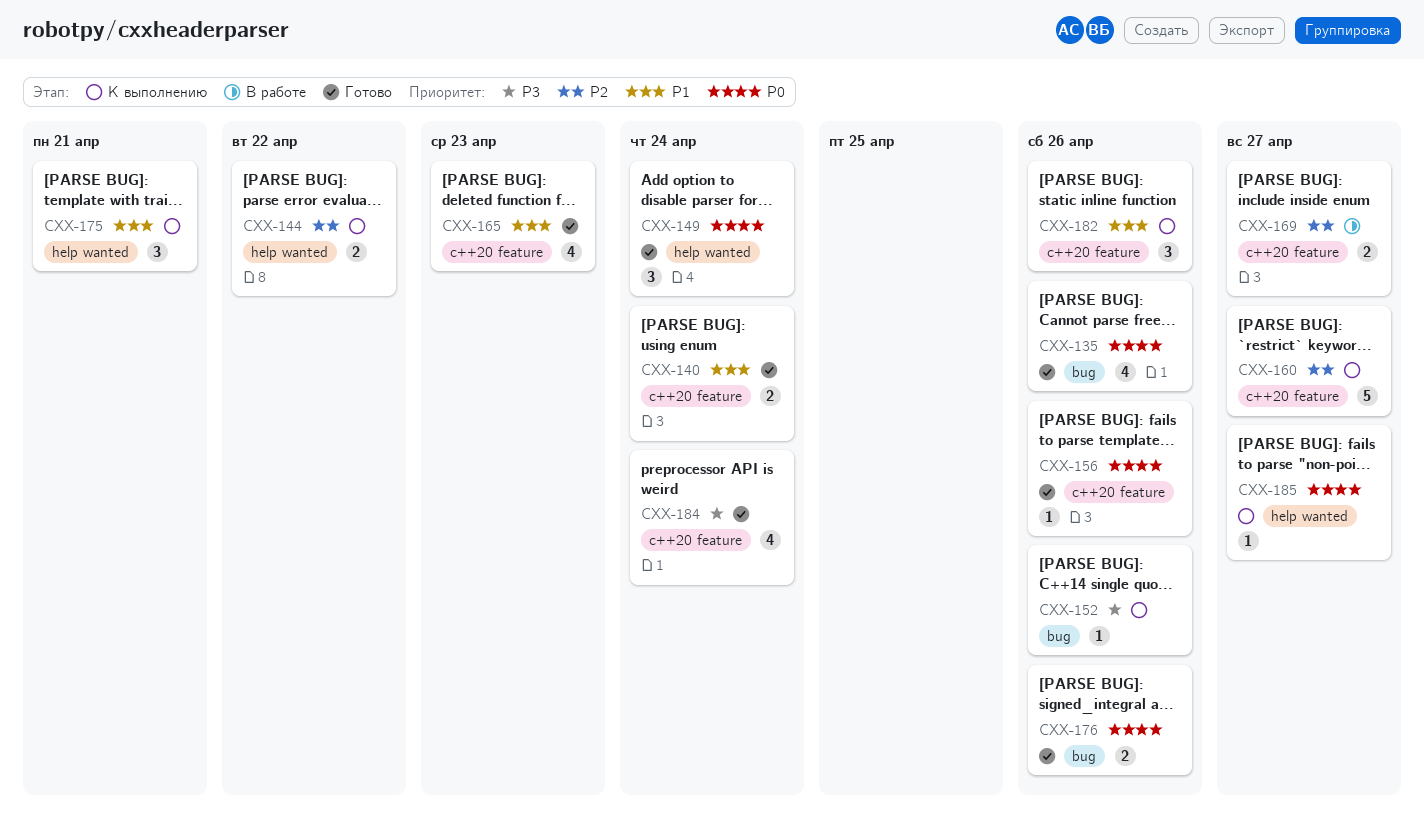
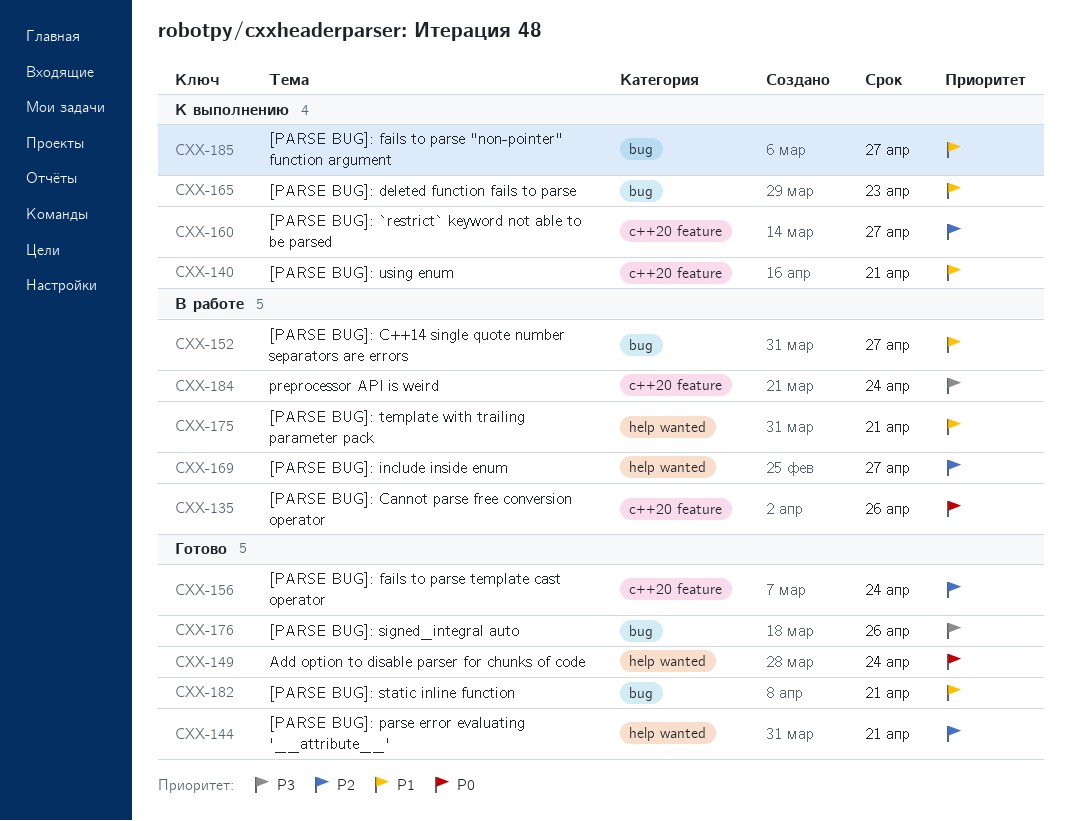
CXX-135, status: Готово -> В работе
CXX-135, label: bug -> c++20 feature
CXX-140, status: Готово -> К выполнению
CXX-140, due: Apr 24 -> Apr 21
CXX-144, status: К выполнению -> Готово
CXX-144, due: Apr 22 -> Apr 21
CXX-152, status: К выполнению -> В работе
CXX-152, priority: P3 -> P1
CXX-152, due: Apr 26 -> Apr 27
CXX-156, priority: P0 -> P2
CXX-156, due: Apr 26 -> Apr 24
CXX-165, status: Готово -> К выполнению
CXX-165, label: c++20 feature -> bug
CXX-169, label: c++20 feature -> help wanted
CXX-175, status: К выполнению -> В работе
CXX-176, priority: P0 -> P3
CXX-182, status: К выполнению -> Готово
CXX-182, label: c++20 feature -> bug
CXX-182, due: Apr 26 -> Apr 21
CXX-184, status: Готово -> В работе
CXX-185, priority: P0 -> P1
CXX-185, label: help wanted -> bug

